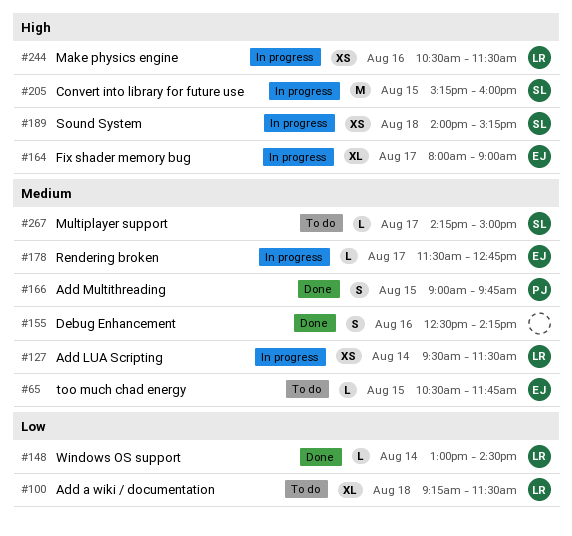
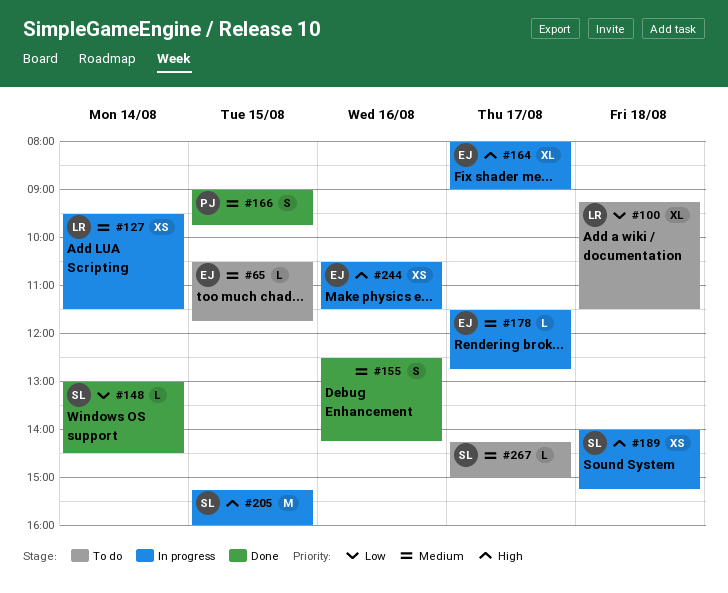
#148, owner: LR -> SL
#244, owner: LR -> EJ

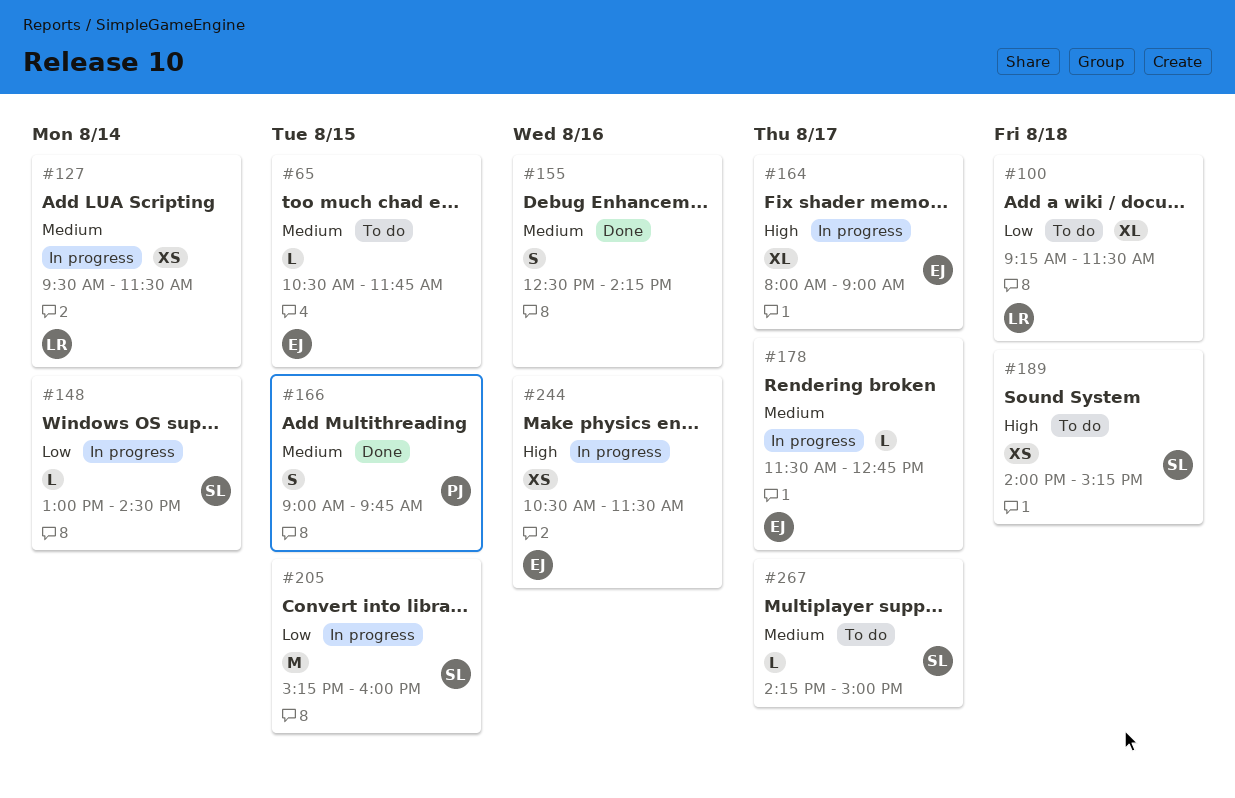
#148, status: Done -> In progress
#189, status: In progress -> To do
#205, priority: High -> Low

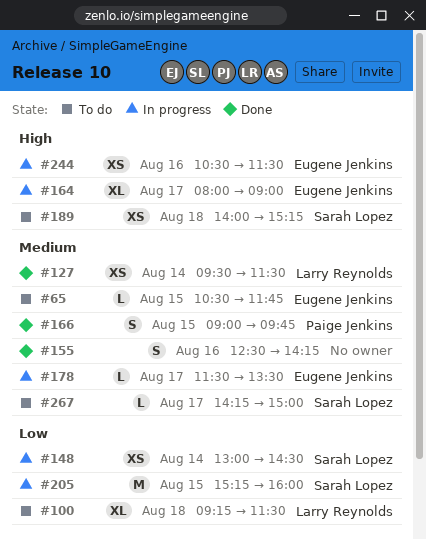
#127, status: In progress -> Done
#148, estimate: L -> XS
#178, ends: 12:45 -> 13:30

